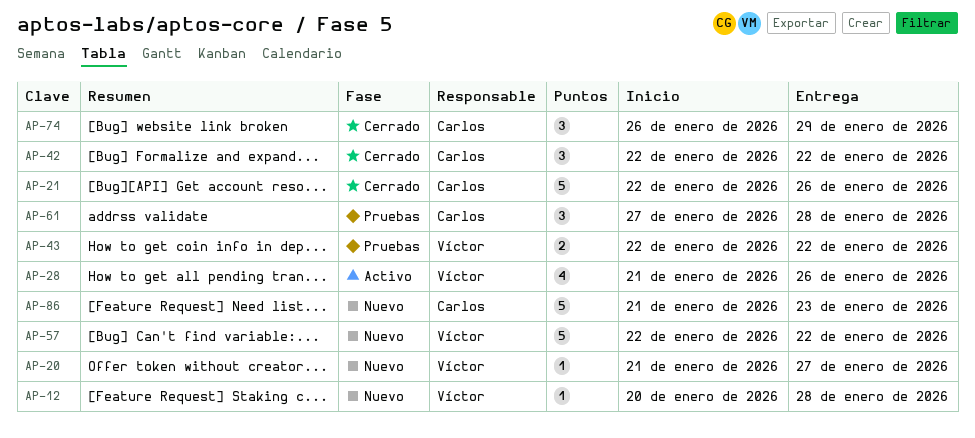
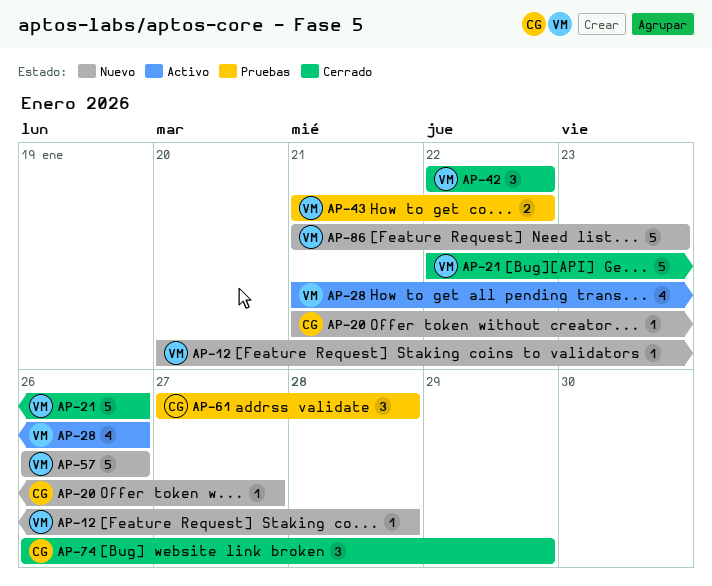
AP-20, owner: Víctor -> Carlos
AP-21, owner: Carlos -> Víctor
AP-42, owner: Carlos -> Víctor
AP-43, start: Jan 22 -> Jan 21
AP-57, start: Jan 22 -> Jan 26
AP-57, due: Jan 22 -> Jan 26
AP-86, owner: Carlos -> Víctor

